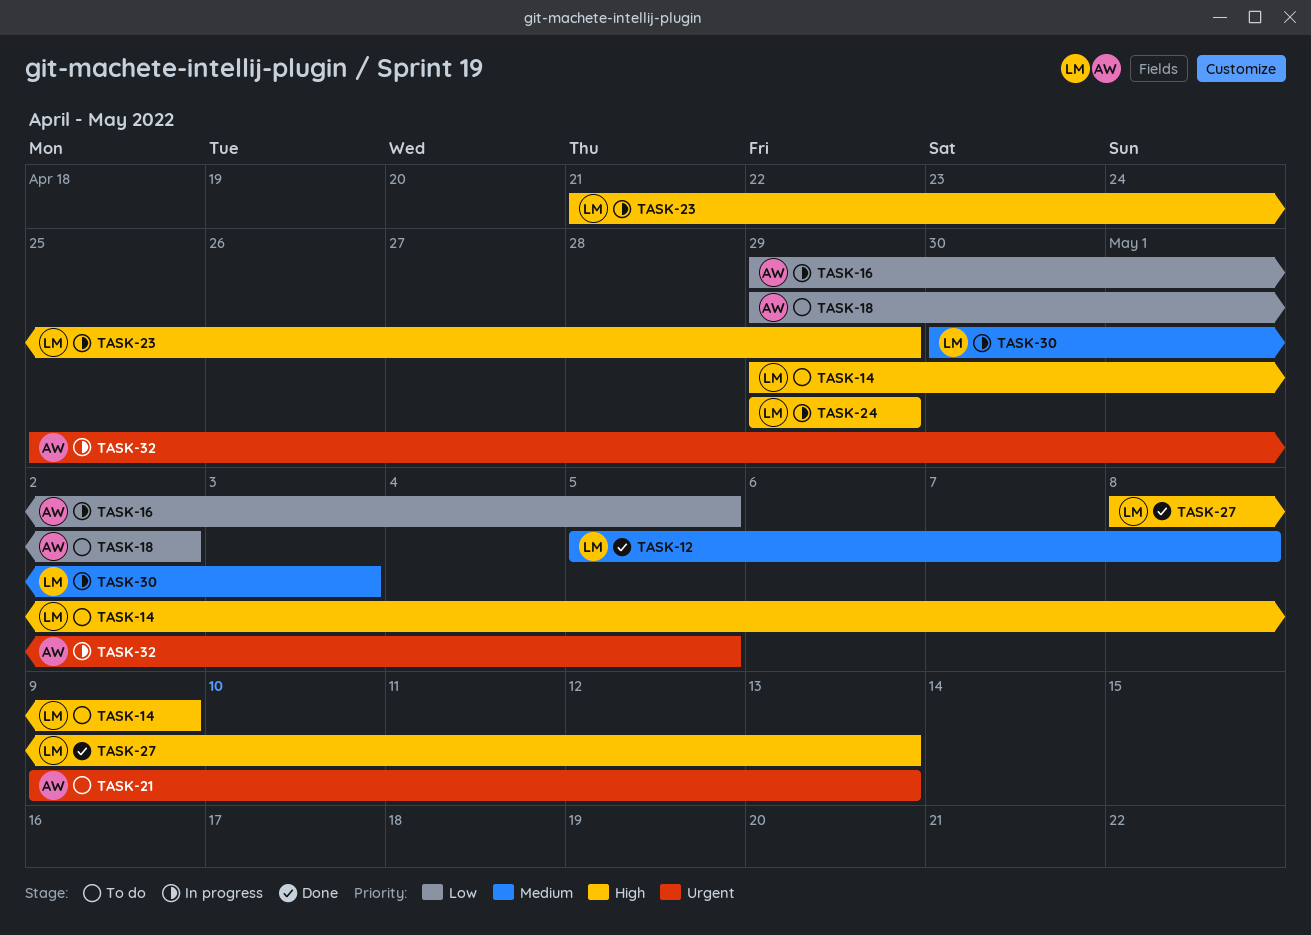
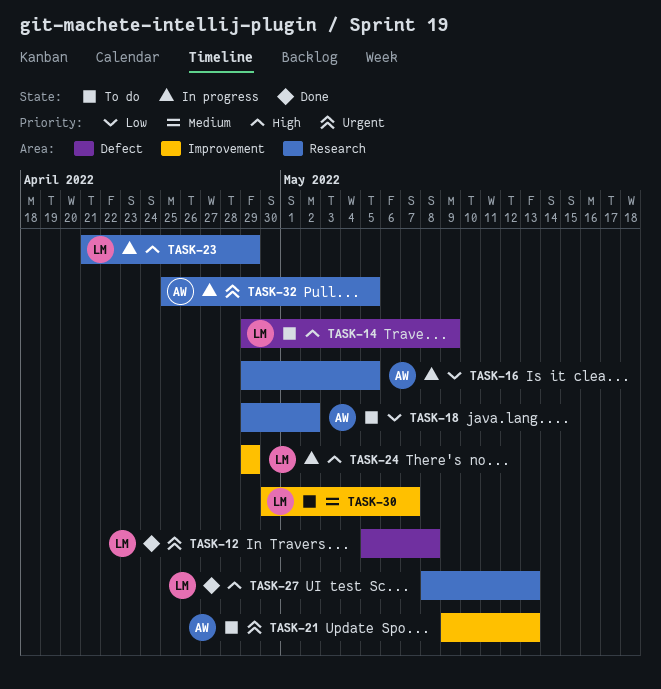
TASK-12, priority: Medium -> Urgent
TASK-30, status: In progress -> To do
TASK-30, due: May 3 -> May 7

